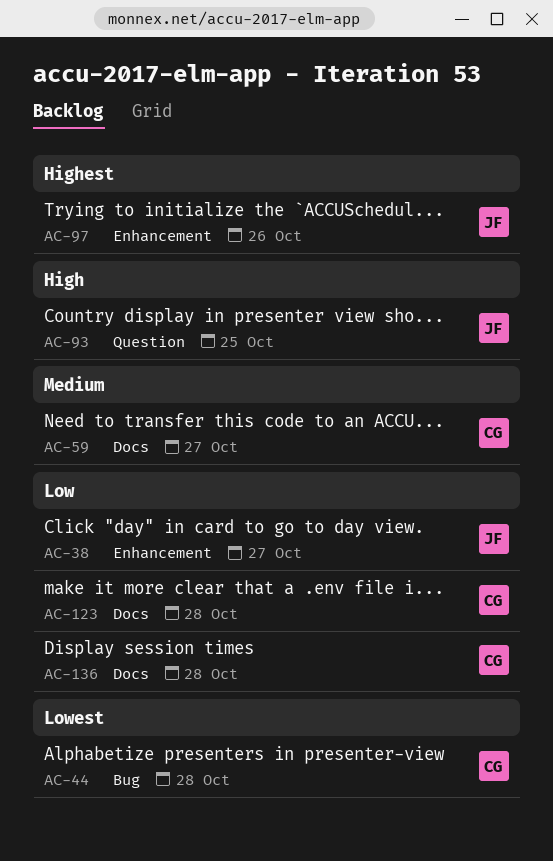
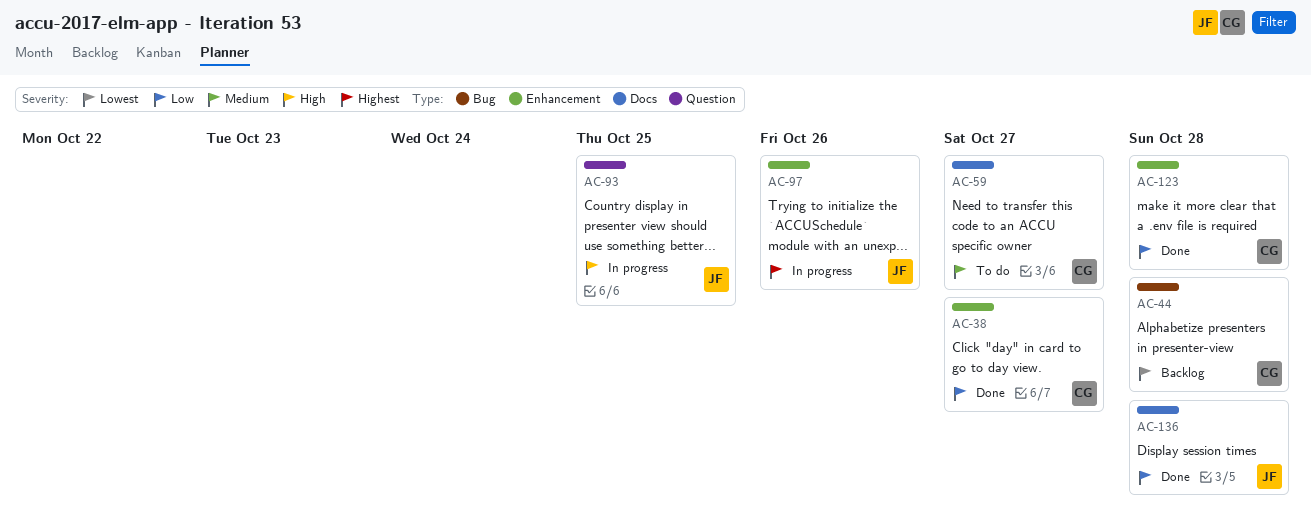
AC-38, owner: JF -> CG
AC-123, label: Docs -> Enhancement
AC-136, owner: CG -> JF

